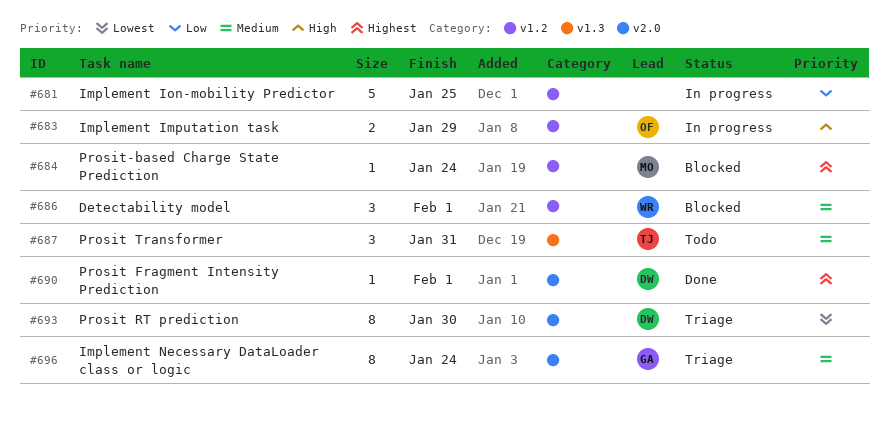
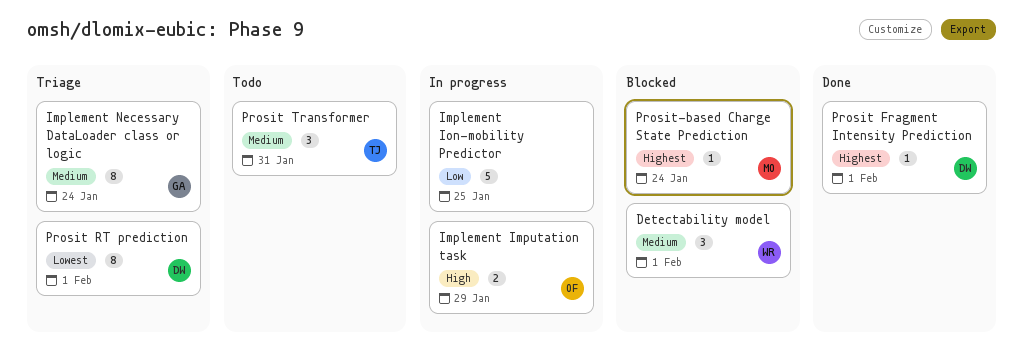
Prosit RT prediction, due: Jan 30 -> Feb 1

